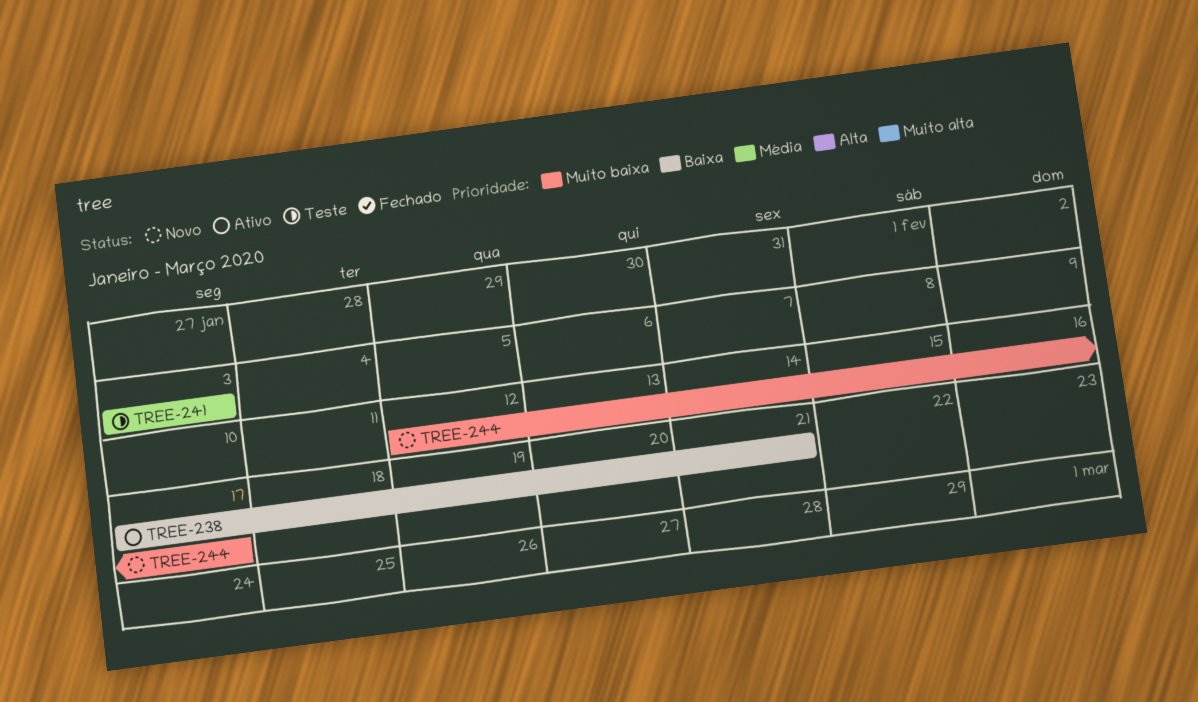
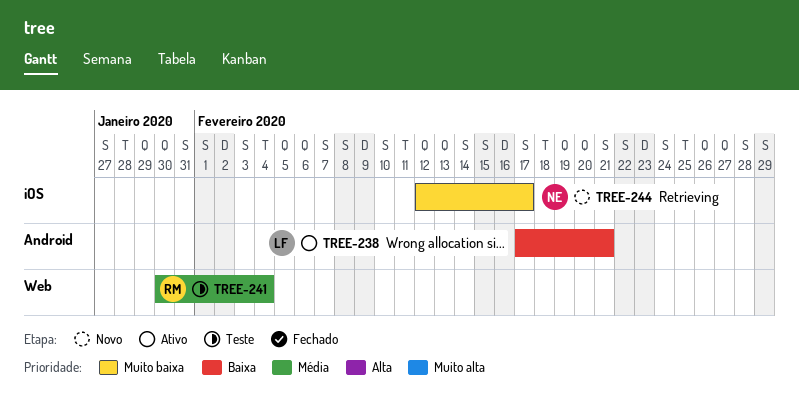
TREE-241, start: Feb 3 -> Jan 30
TREE-241, due: Feb 3 -> Feb 4

